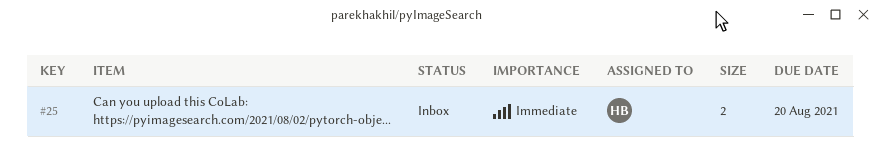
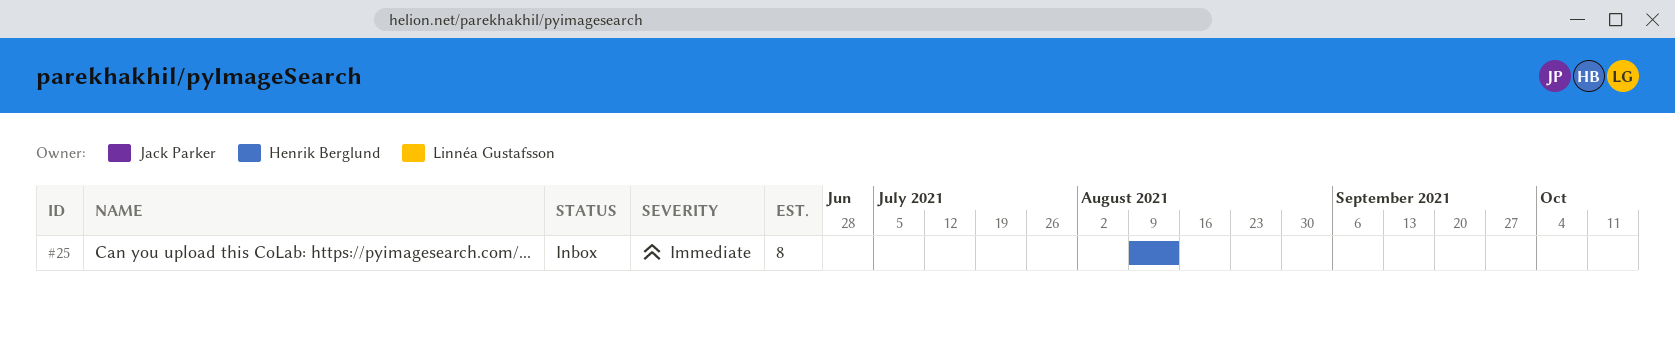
#25, estimate: 2 -> 8
#25, due: Aug 20 -> Aug 13

